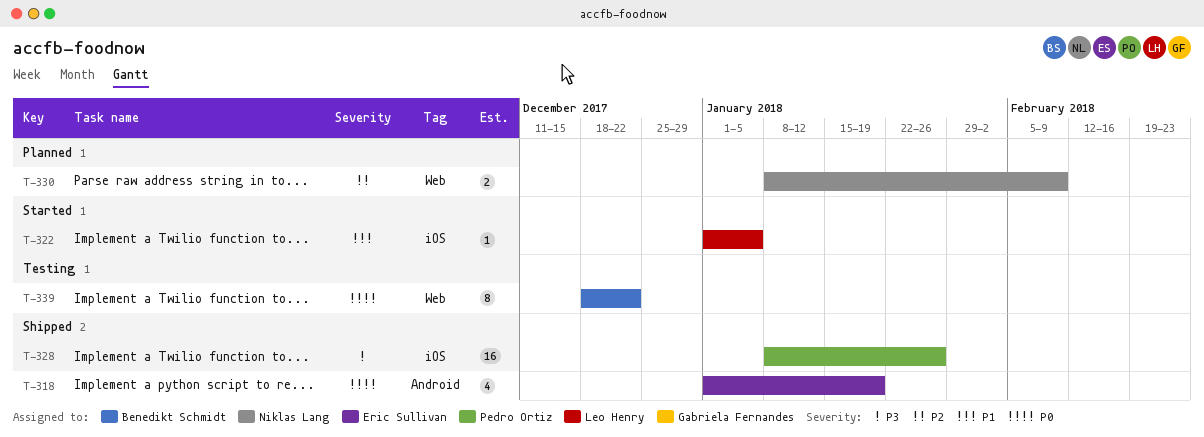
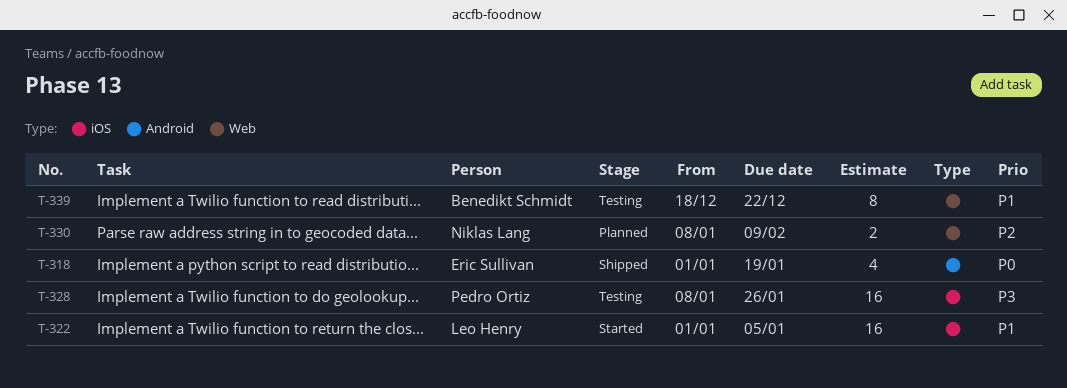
T-322, estimate: 1 -> 16
T-328, status: Shipped -> Testing
T-339, priority: P0 -> P1

